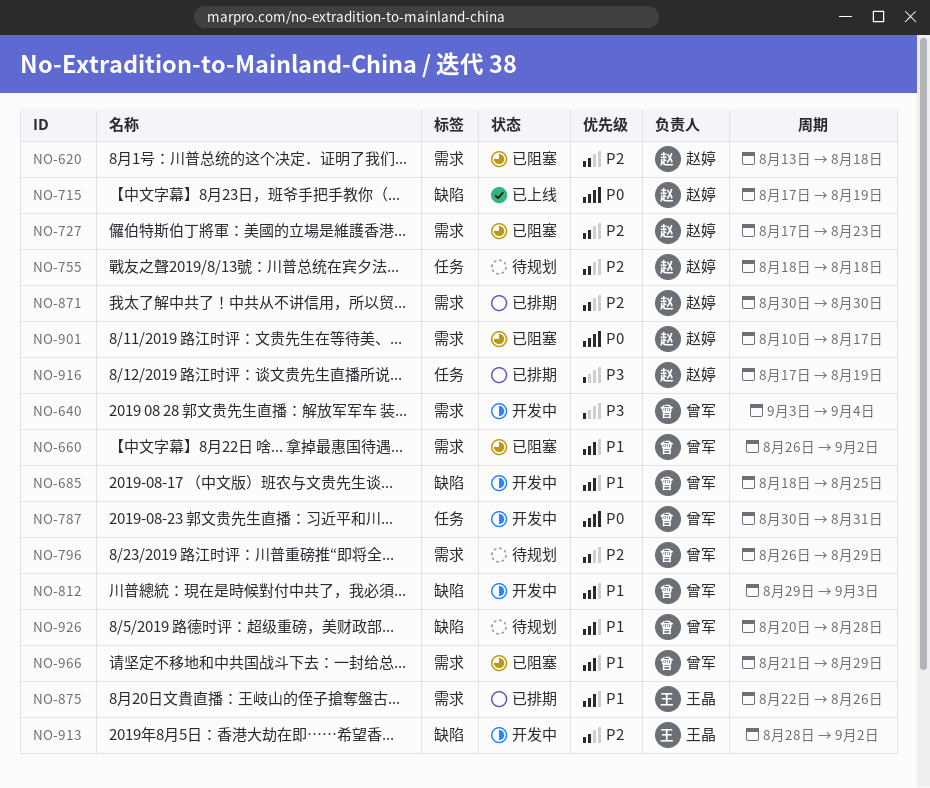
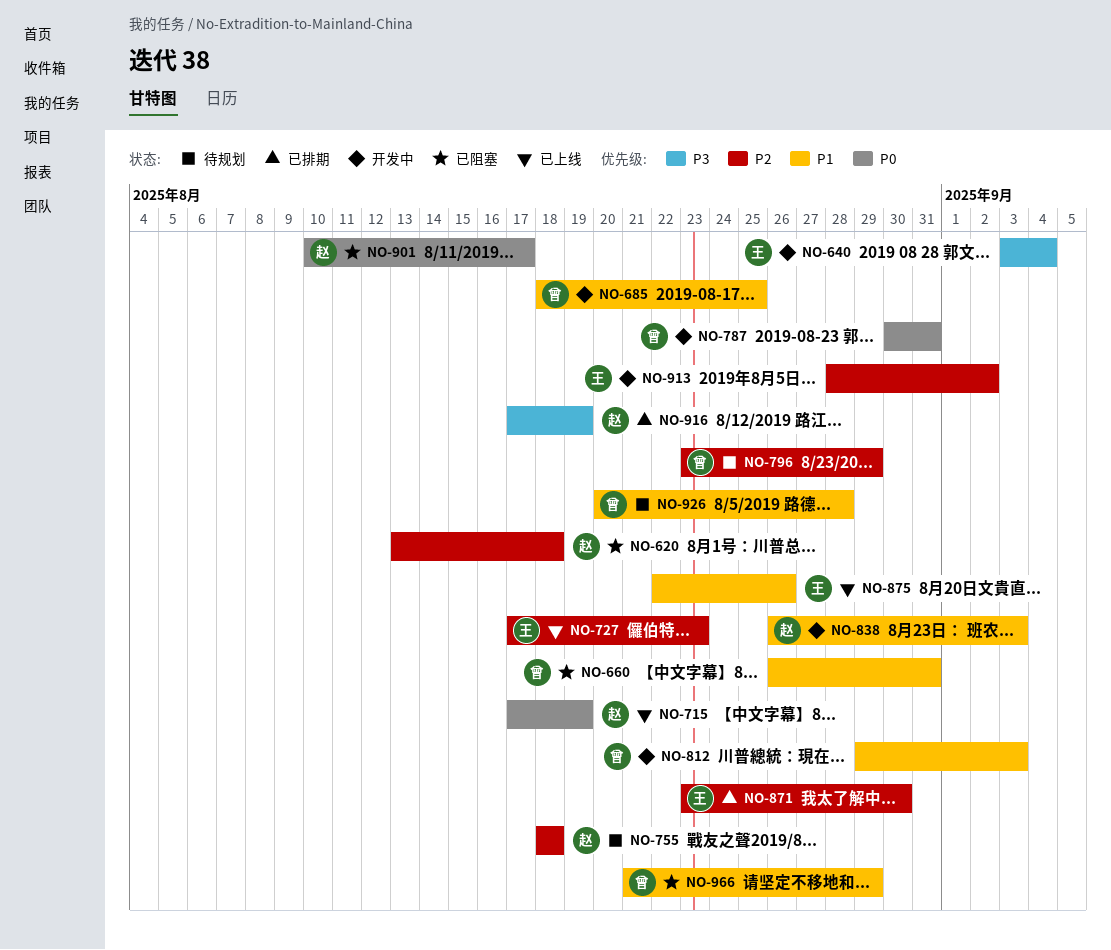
NO-640, owner: 曾军 -> 王晶
NO-660, due: Sep 2 -> Aug 31
NO-727, status: 已阻塞 -> 已上线
NO-727, owner: 赵婷 -> 王晶
NO-796, start: Aug 26 -> Aug 23
NO-838: none -> present
NO-871, owner: 赵婷 -> 王晶
NO-871, start: Aug 30 -> Aug 23
NO-875, status: 已排期 -> 已上线

